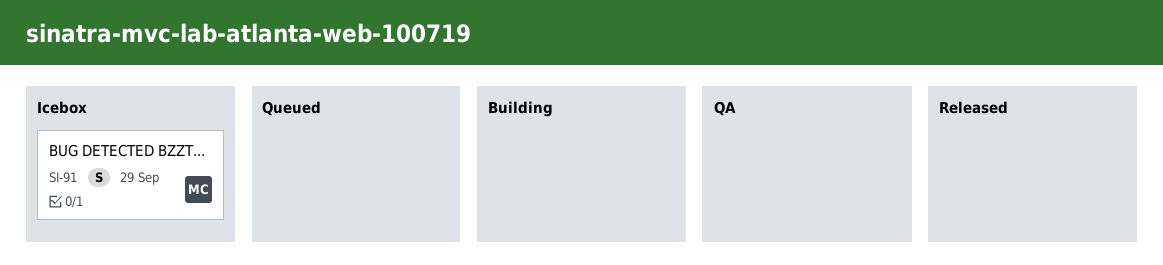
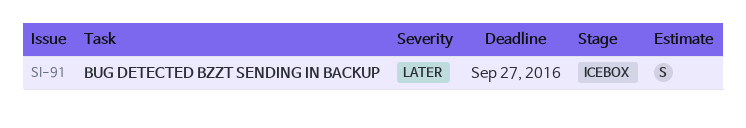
SI-91, due: Sep 29 -> Sep 27

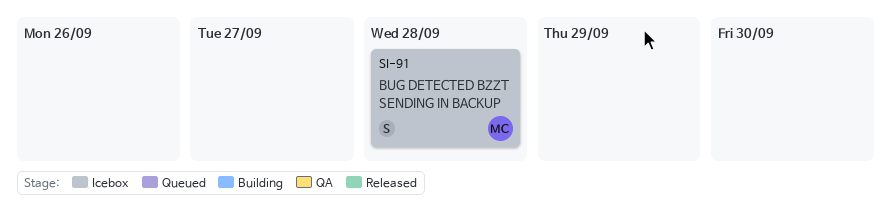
SI-91, due: Sep 27 -> Sep 28

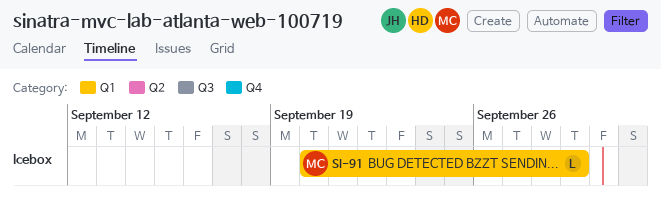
SI-91, estimate: S -> L
SI-91, due: Sep 28 -> Sep 29

